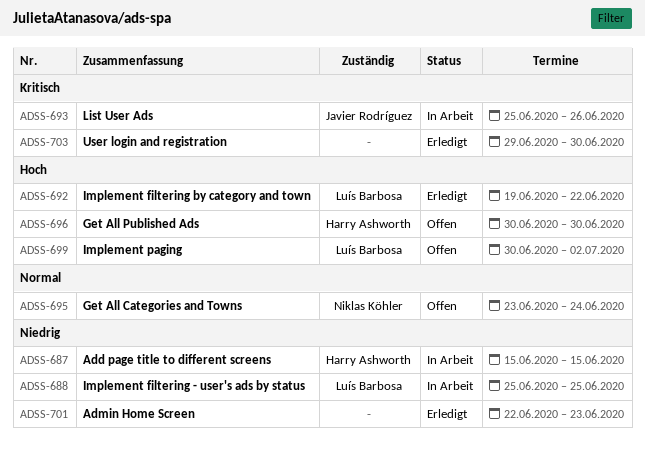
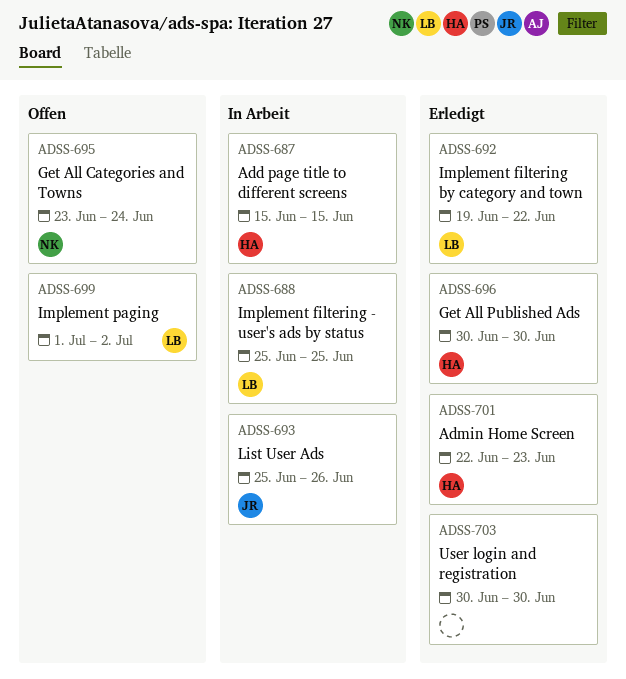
ADSS-696, status: Offen -> Erledigt
ADSS-699, start: Jun 30 -> Jul 1
ADSS-701, owner: none -> Harry Ashworth
ADSS-703, start: Jun 29 -> Jun 30

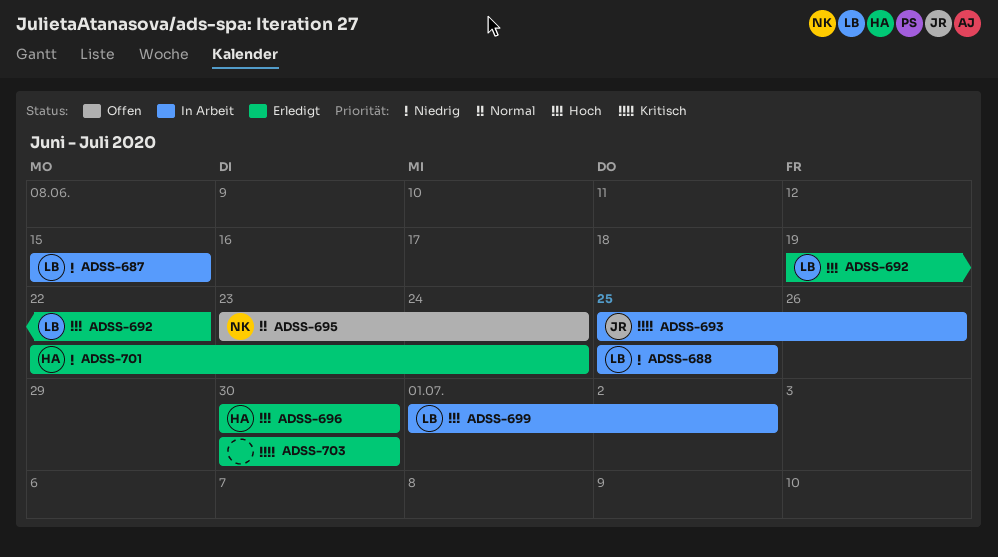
ADSS-687, owner: HA -> LB
ADSS-699, status: Offen -> In Arbeit
ADSS-701, due: Jun 23 -> Jun 24

